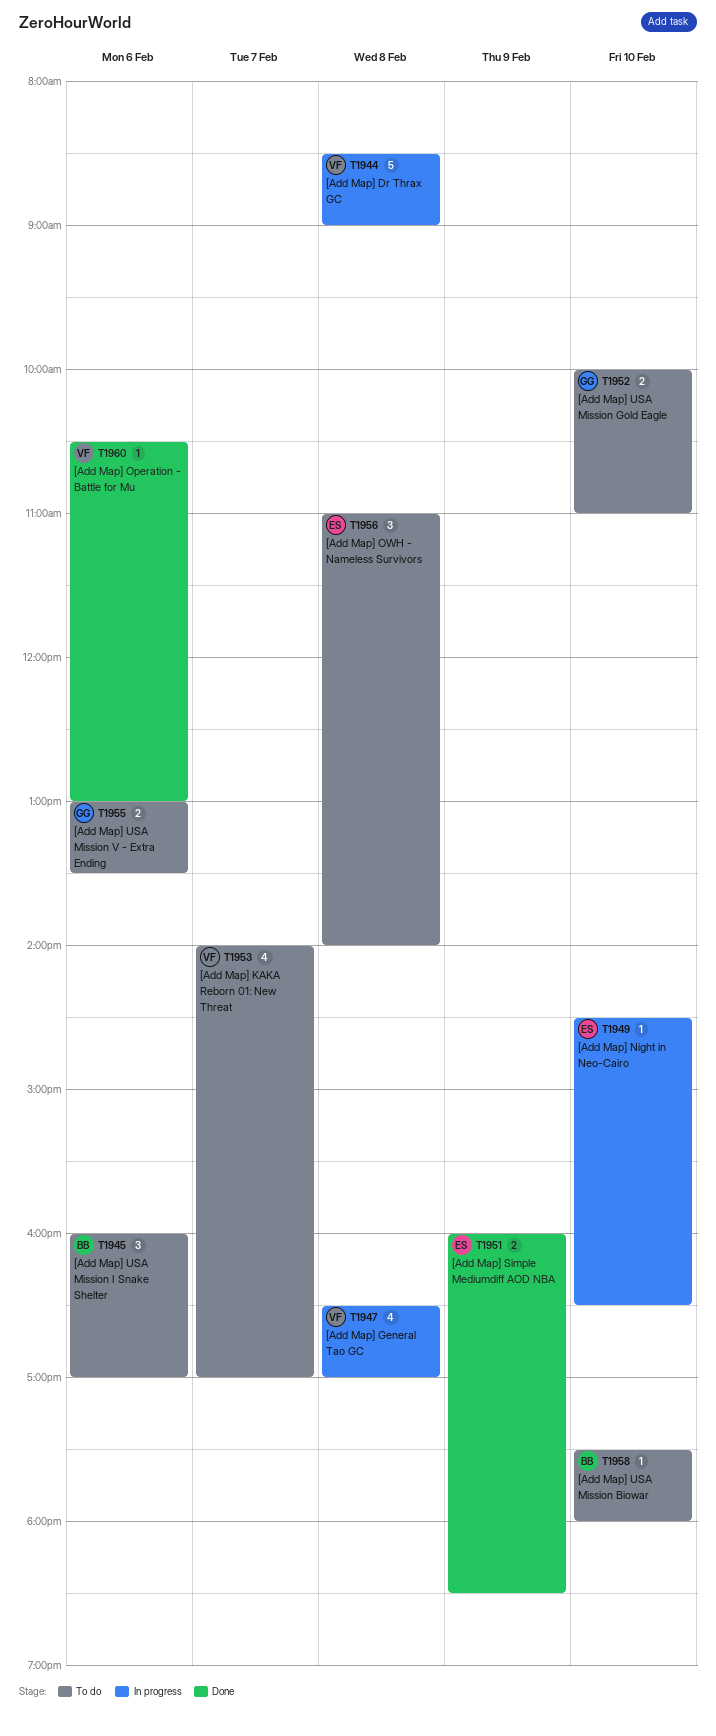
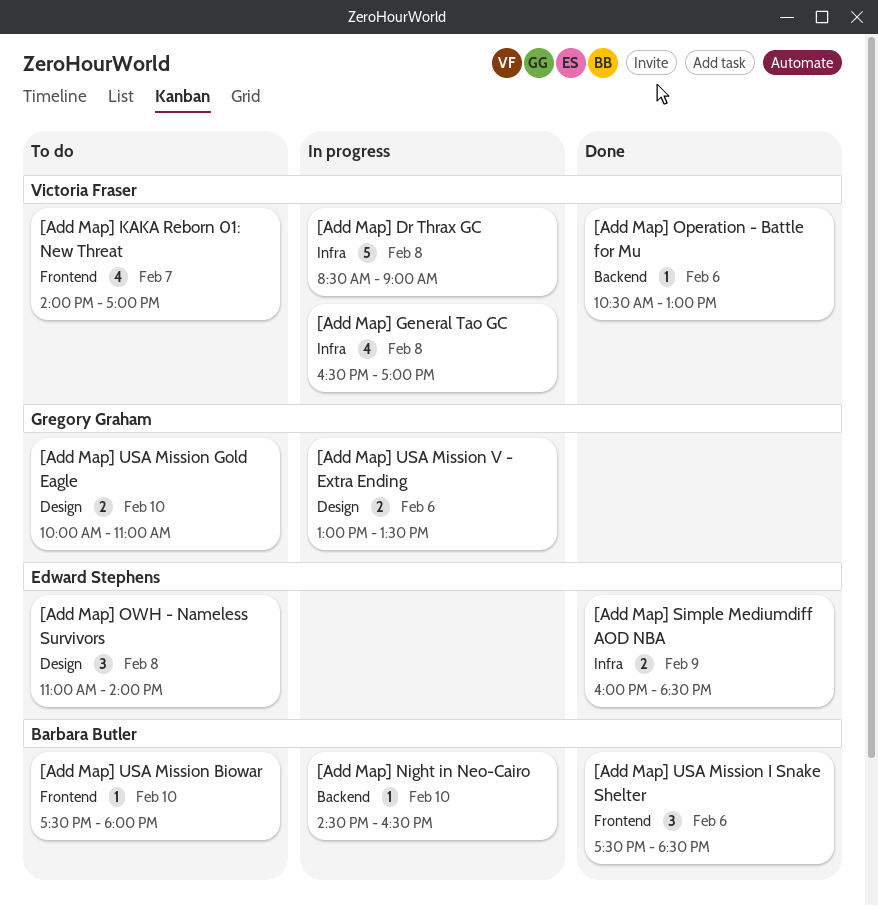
[Add Map] Night in Neo-Cairo, owner: Edward Stephens -> Barbara Butler
[Add Map] USA Mission I Snake Shelter, status: To do -> Done
[Add Map] USA Mission I Snake Shelter, begins: 16:00 -> 17:30
[Add Map] USA Mission I Snake Shelter, ends: 17:00 -> 18:30
[Add Map] USA Mission V - Extra Ending, status: To do -> In progress

